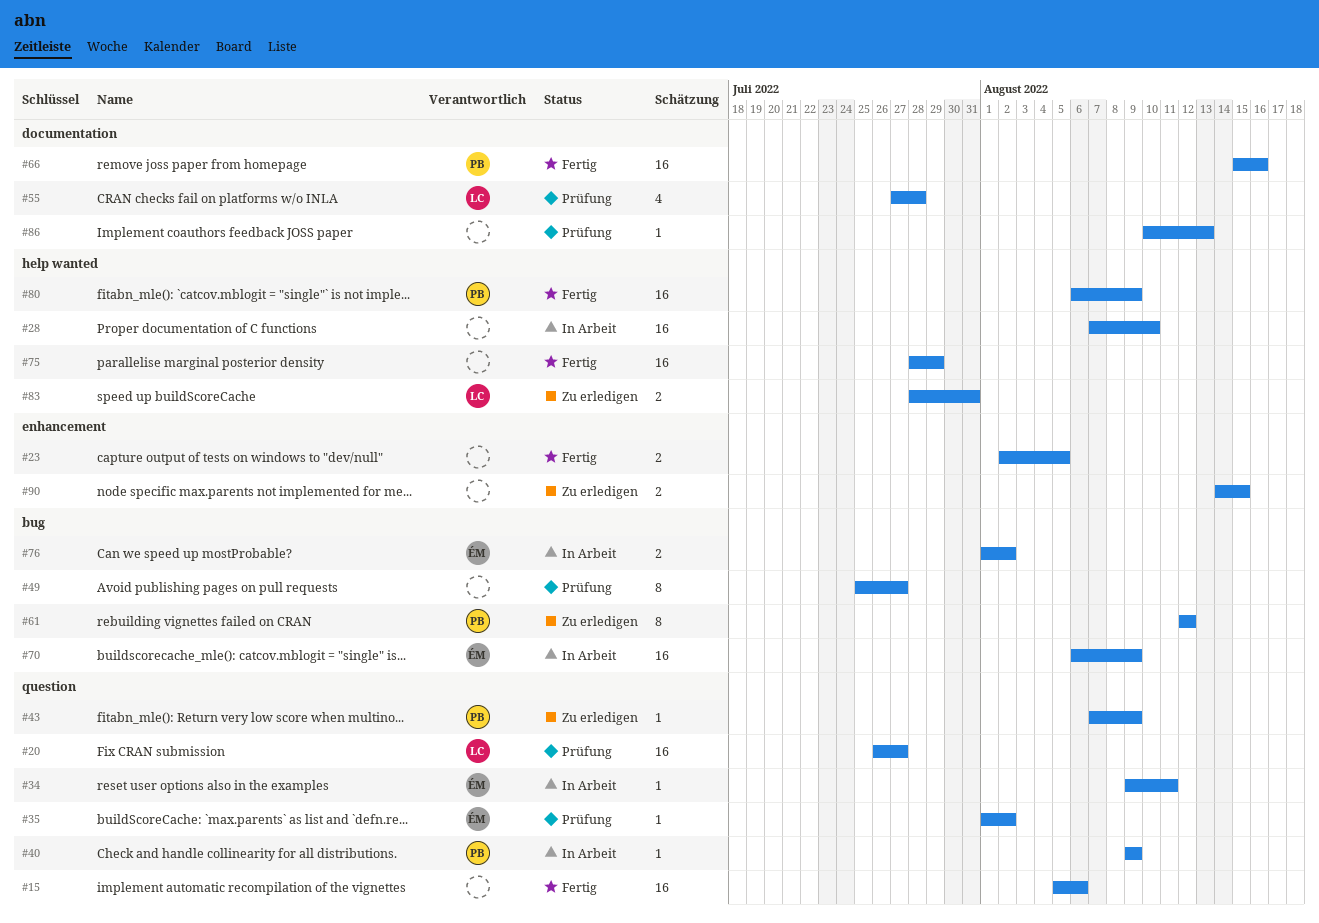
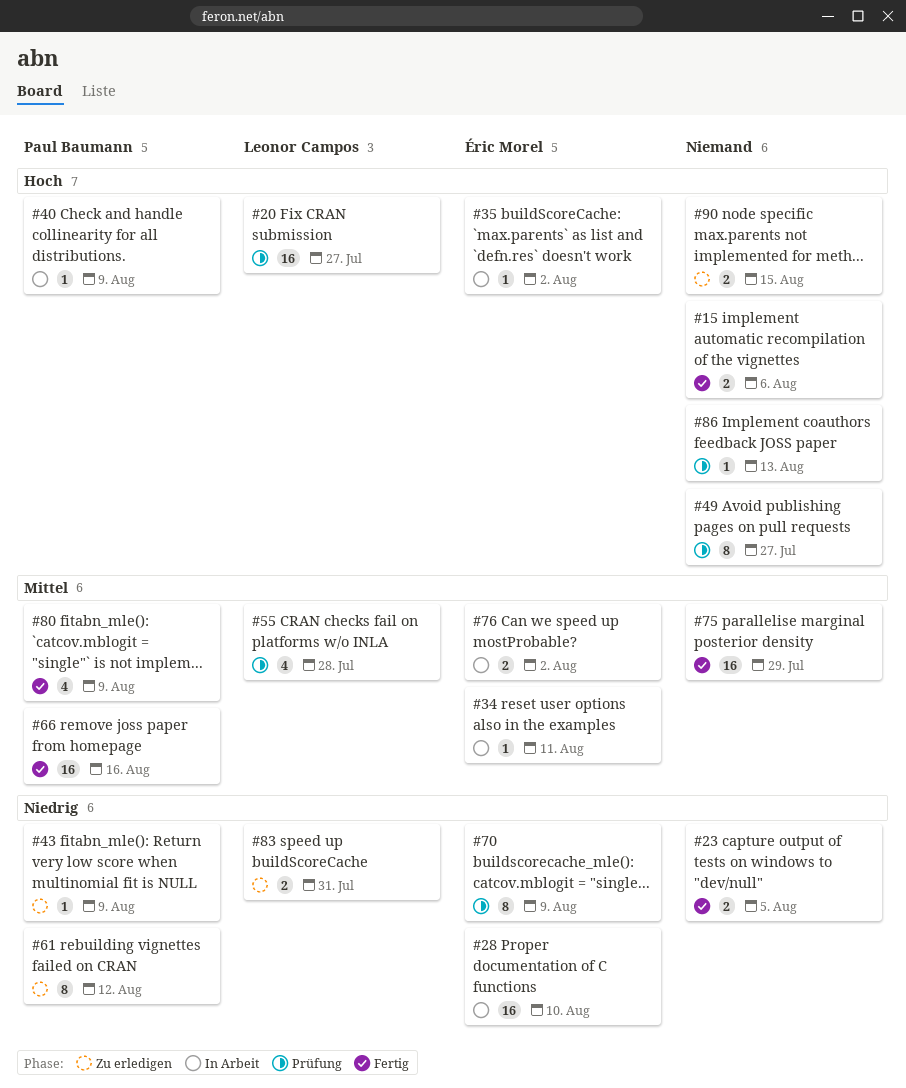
#15, estimate: 16 -> 2
#28, owner: none -> Éric Morel
#35, status: Prüfung -> In Arbeit
#70, status: In Arbeit -> Prüfung
#70, estimate: 16 -> 8
#80, estimate: 16 -> 4

